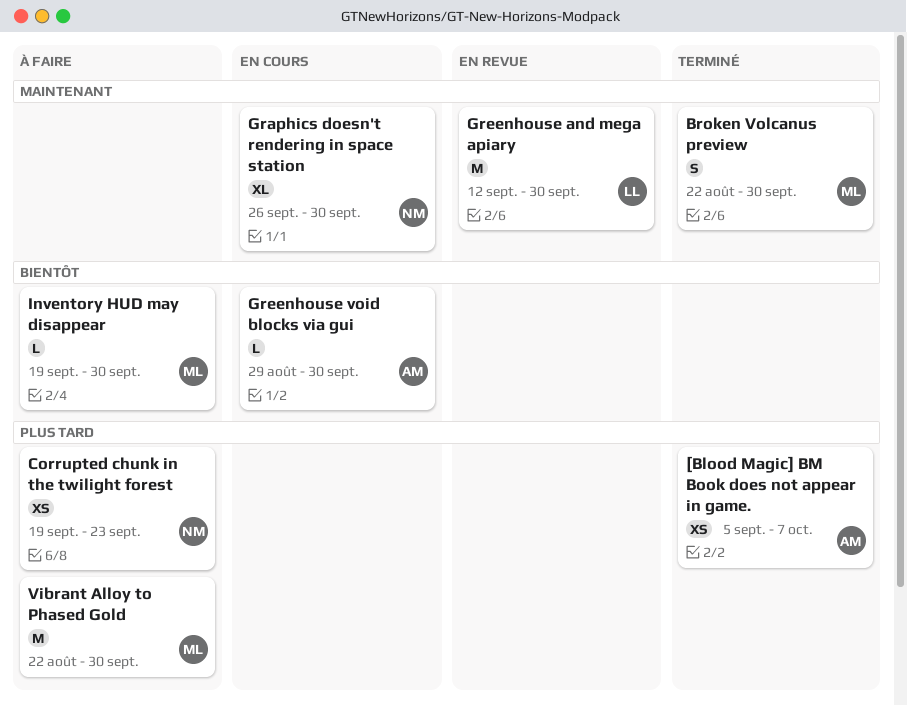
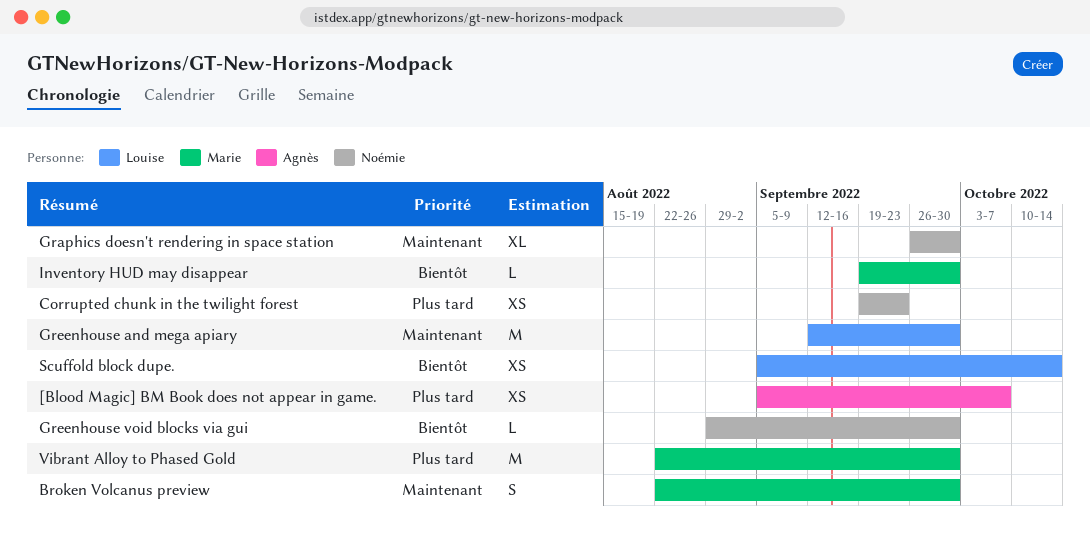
Greenhouse void blocks via gui, owner: Agnès -> Noémie
Scuffold block dupe.: none -> present

